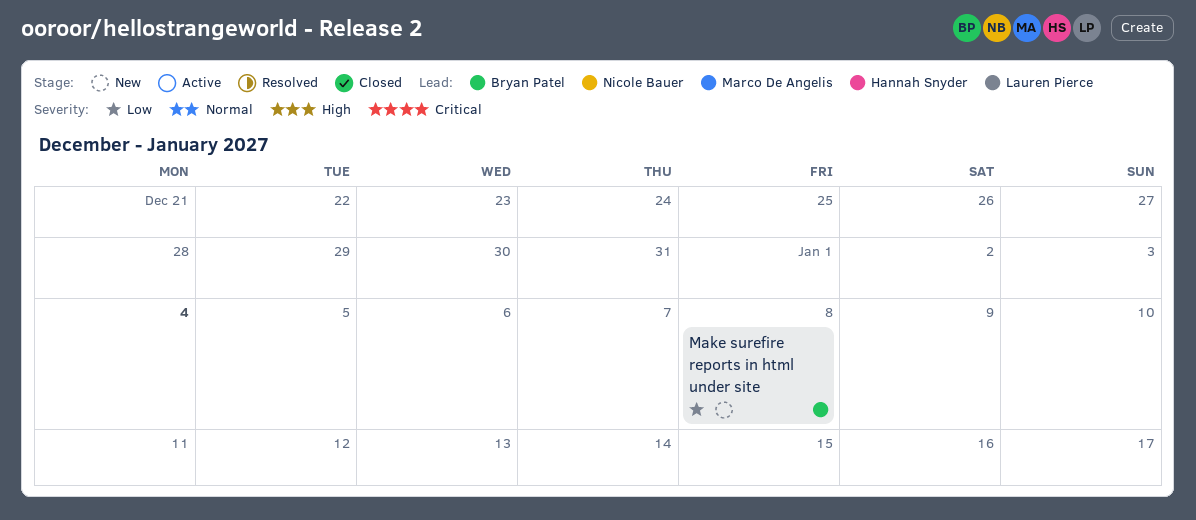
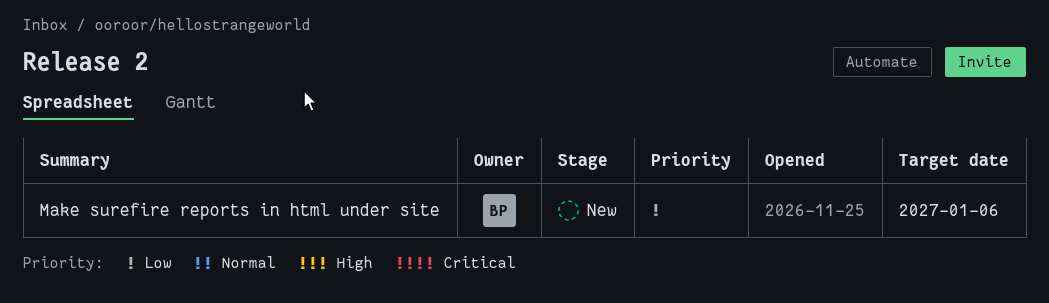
Make surefire reports in html under site, due: Jan 8 -> Jan 6

